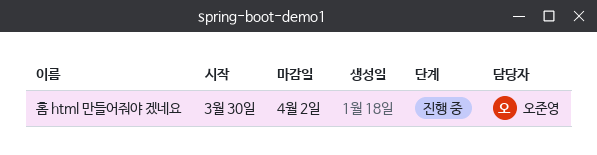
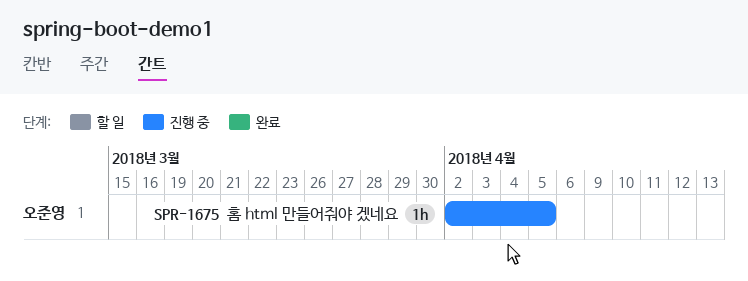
홈 html 만들어줘야 겠네요, start: Mar 30 -> Apr 2
홈 html 만들어줘야 겠네요, due: Apr 2 -> Apr 5

